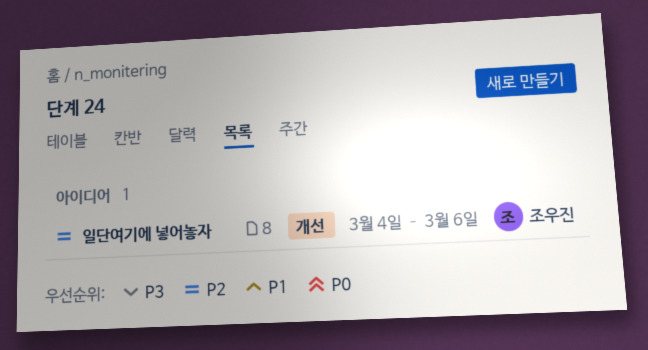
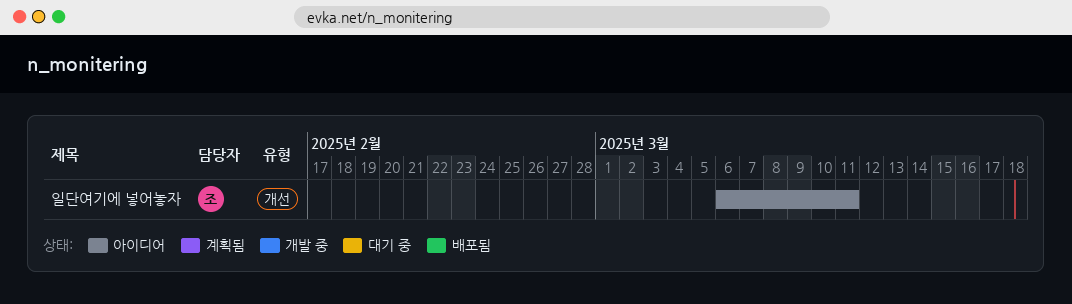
일단여기에 넣어놓자, start: Mar 4 -> Mar 6
일단여기에 넣어놓자, due: Mar 6 -> Mar 11

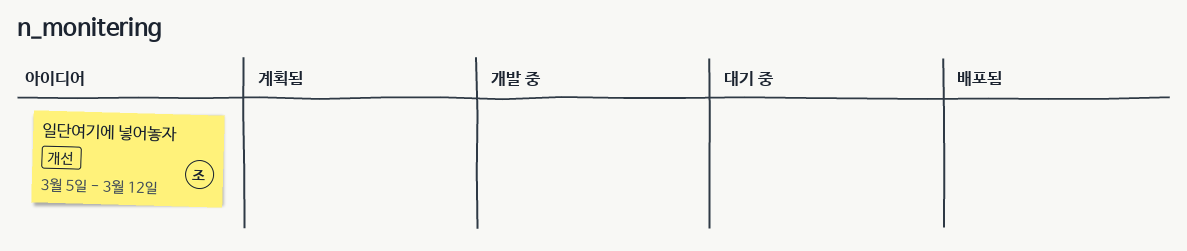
일단여기에 넣어놓자, start: Mar 6 -> Mar 5
일단여기에 넣어놓자, due: Mar 11 -> Mar 12

